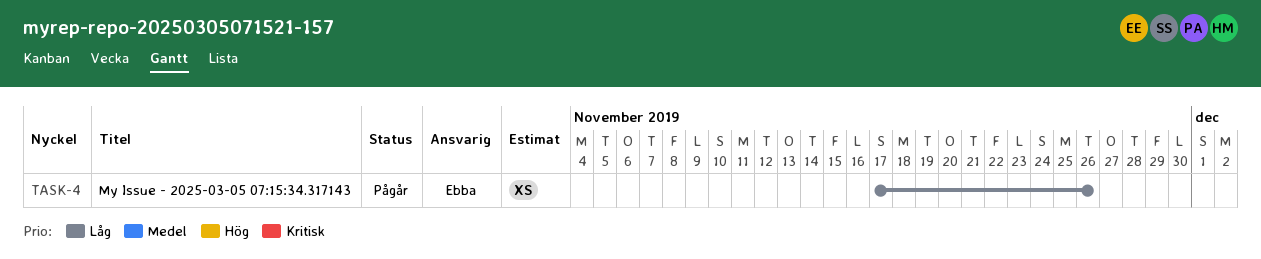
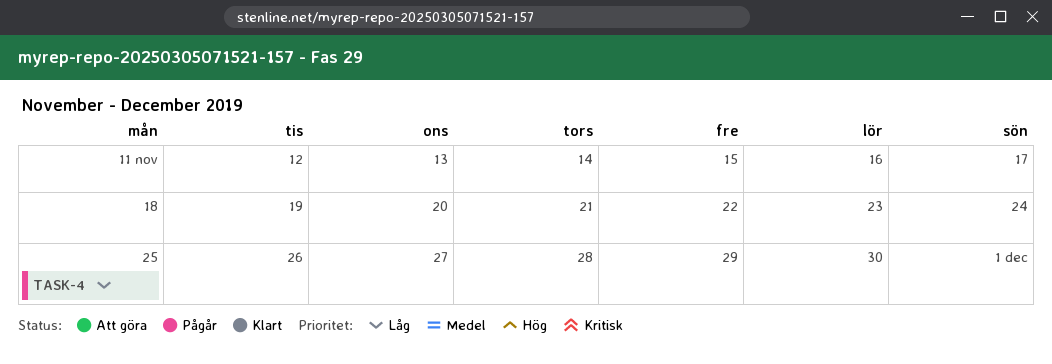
TASK-4, due: Nov 26 -> Nov 25

